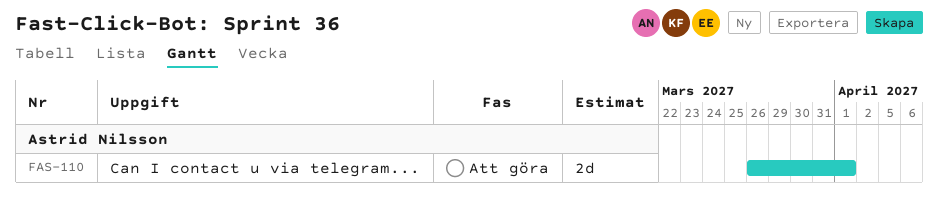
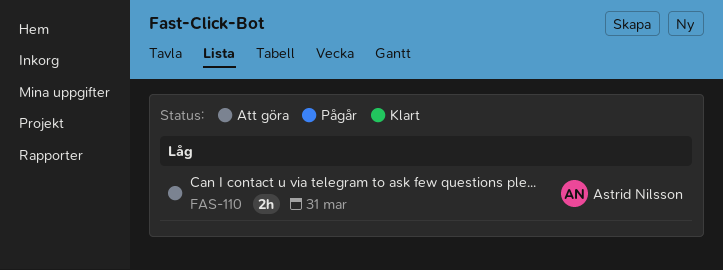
FAS-110, estimate: 2d -> 2h
FAS-110, due: Apr 1 -> Mar 31

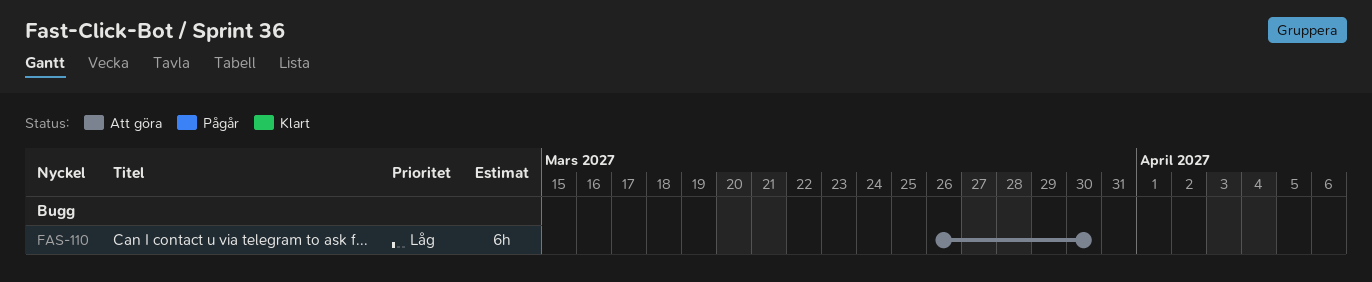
FAS-110, estimate: 2h -> 6h
FAS-110, due: Mar 31 -> Mar 30

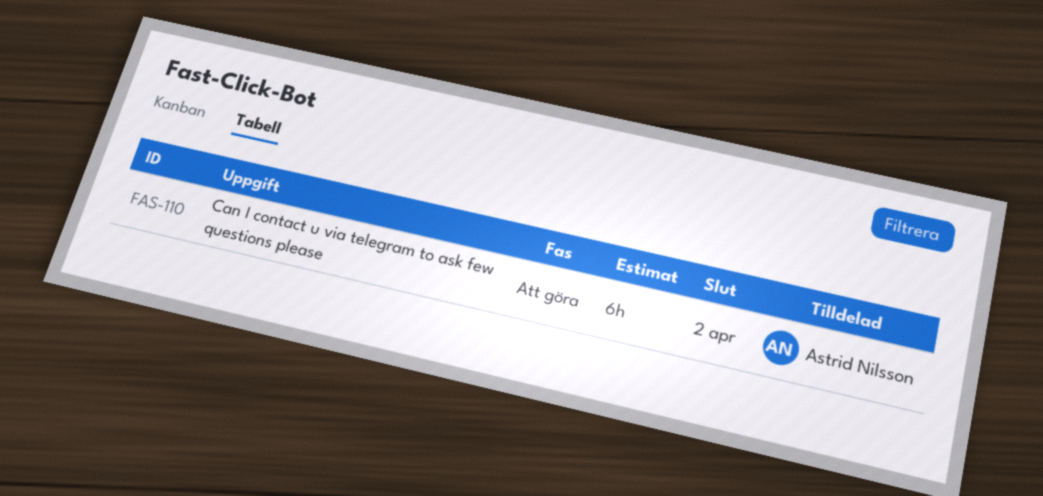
FAS-110, due: Mar 30 -> Apr 2

